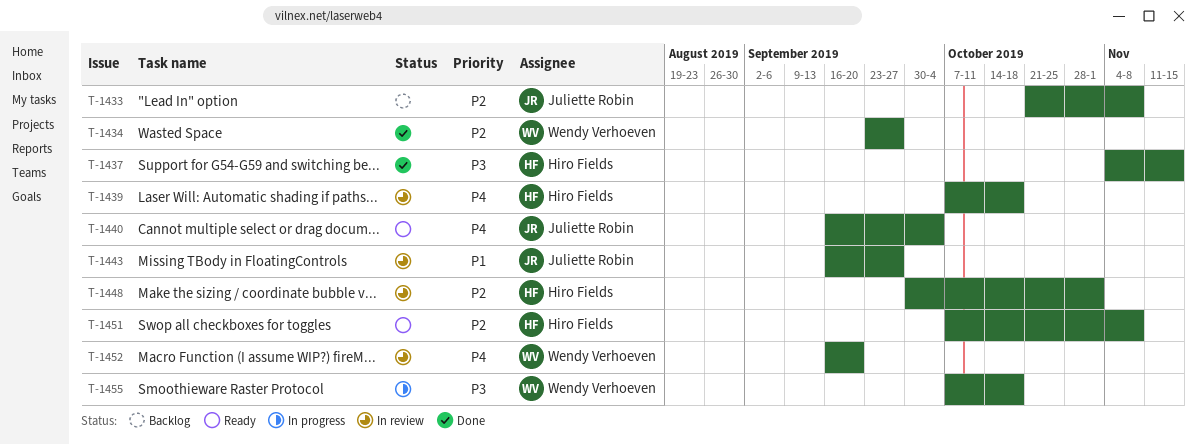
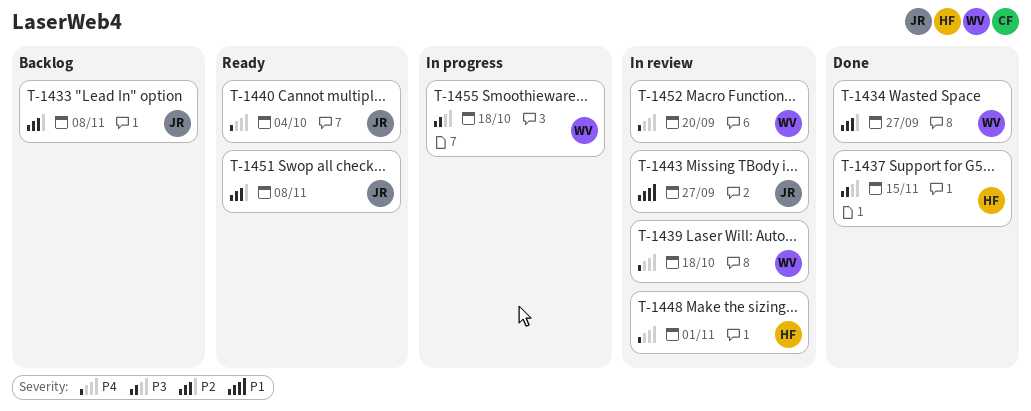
T-1439, owner: Hiro Fields -> Wendy Verhoeven
T-1448, priority: P2 -> P4
T-1451, owner: Hiro Fields -> Juliette Robin

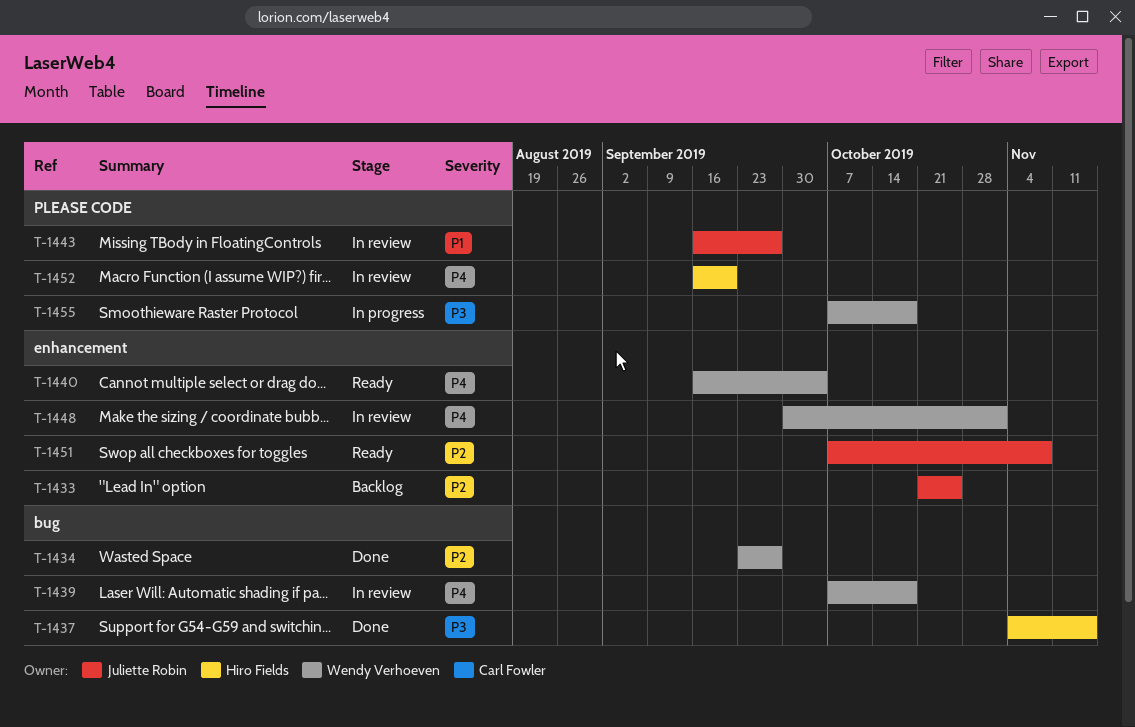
T-1433, due: Nov 8 -> Oct 25
T-1440, owner: Juliette Robin -> Wendy Verhoeven
T-1448, owner: Hiro Fields -> Wendy Verhoeven
T-1452, owner: Wendy Verhoeven -> Hiro Fields

